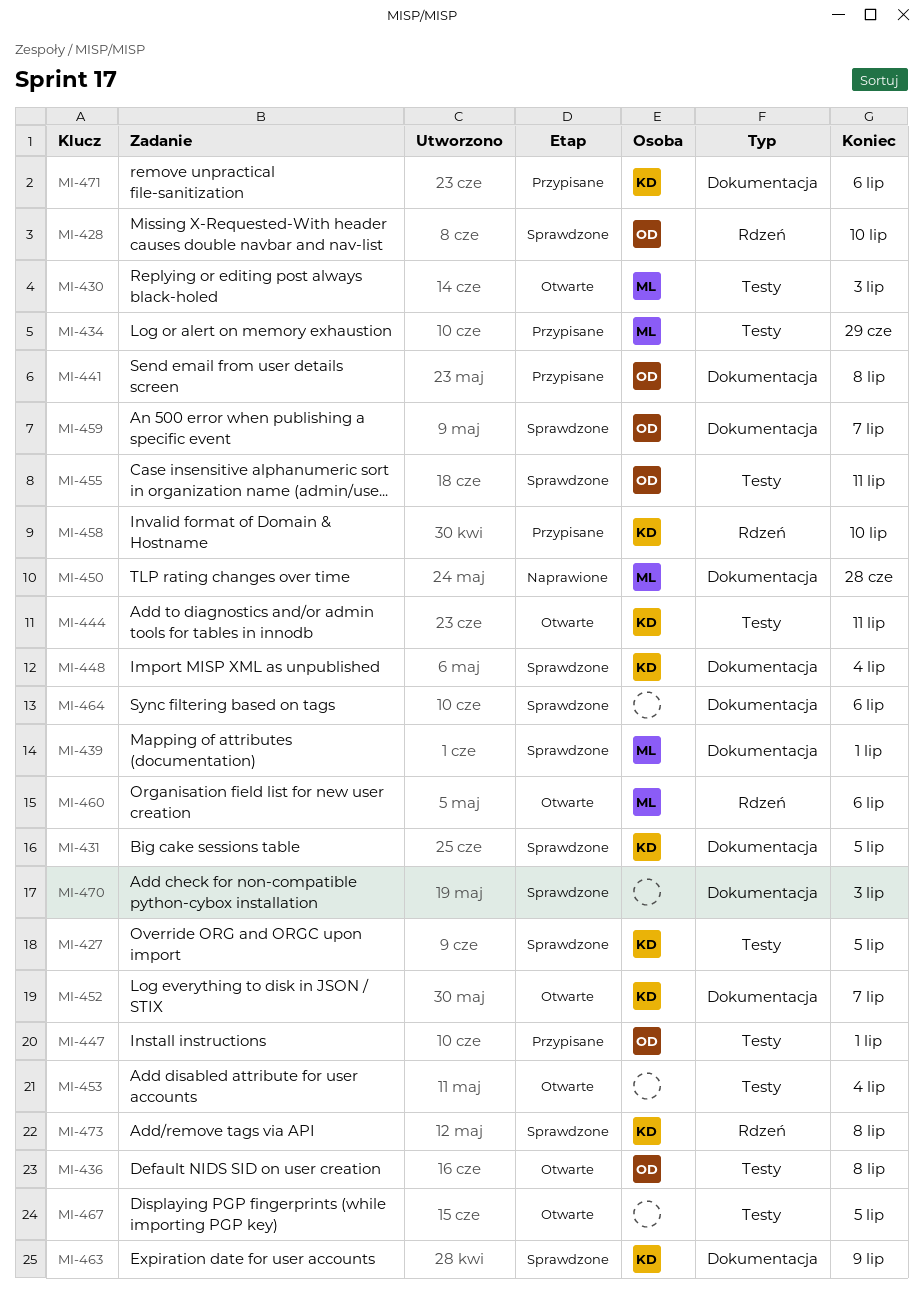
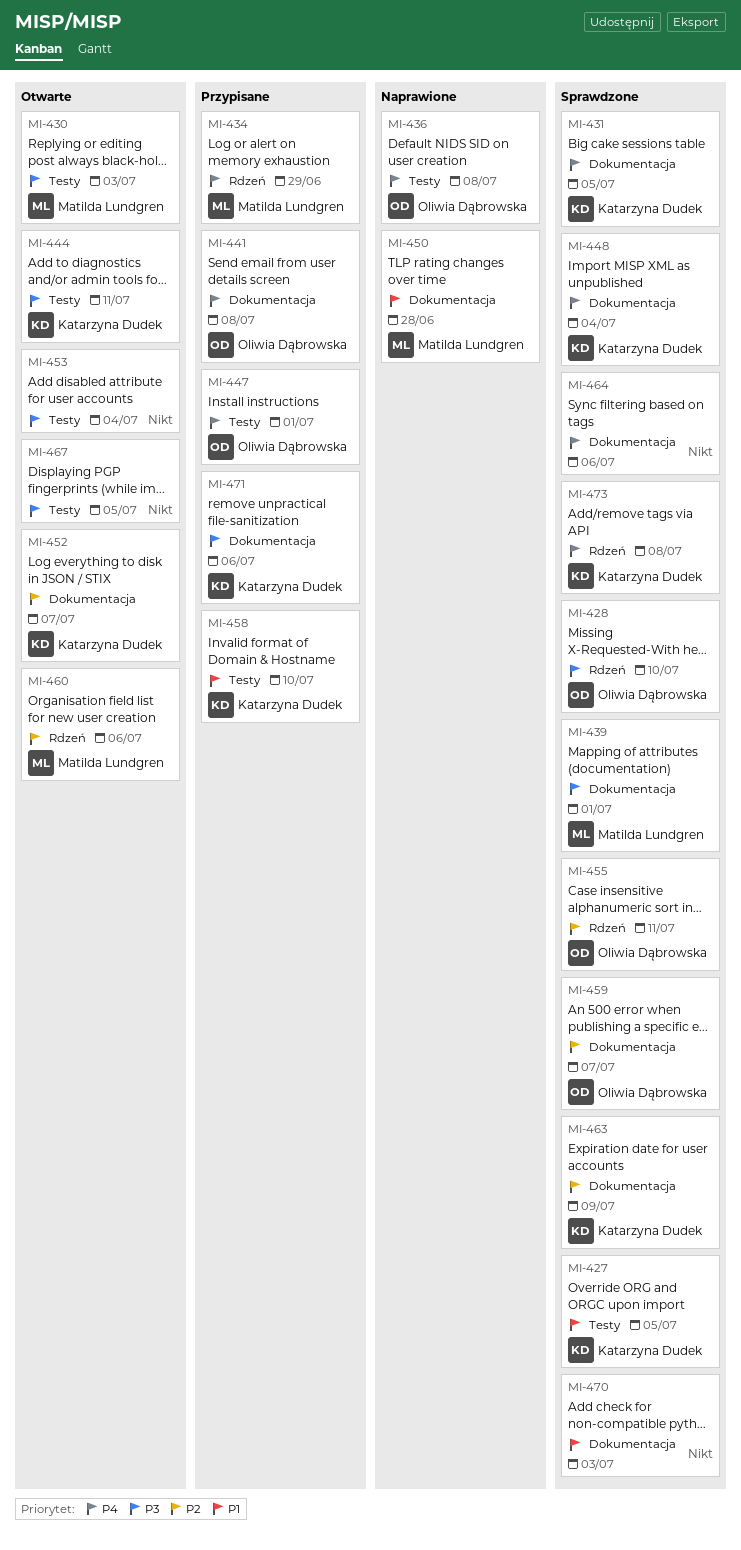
MI-434, label: Testy -> Rdzeń
MI-436, status: Otwarte -> Naprawione
MI-455, label: Testy -> Rdzeń
MI-458, label: Rdzeń -> Testy

